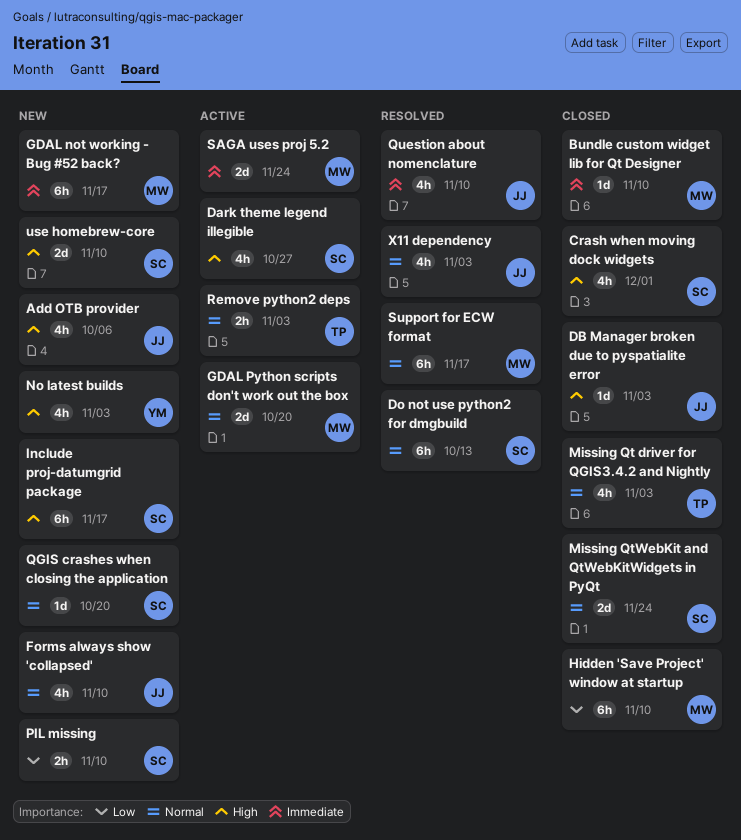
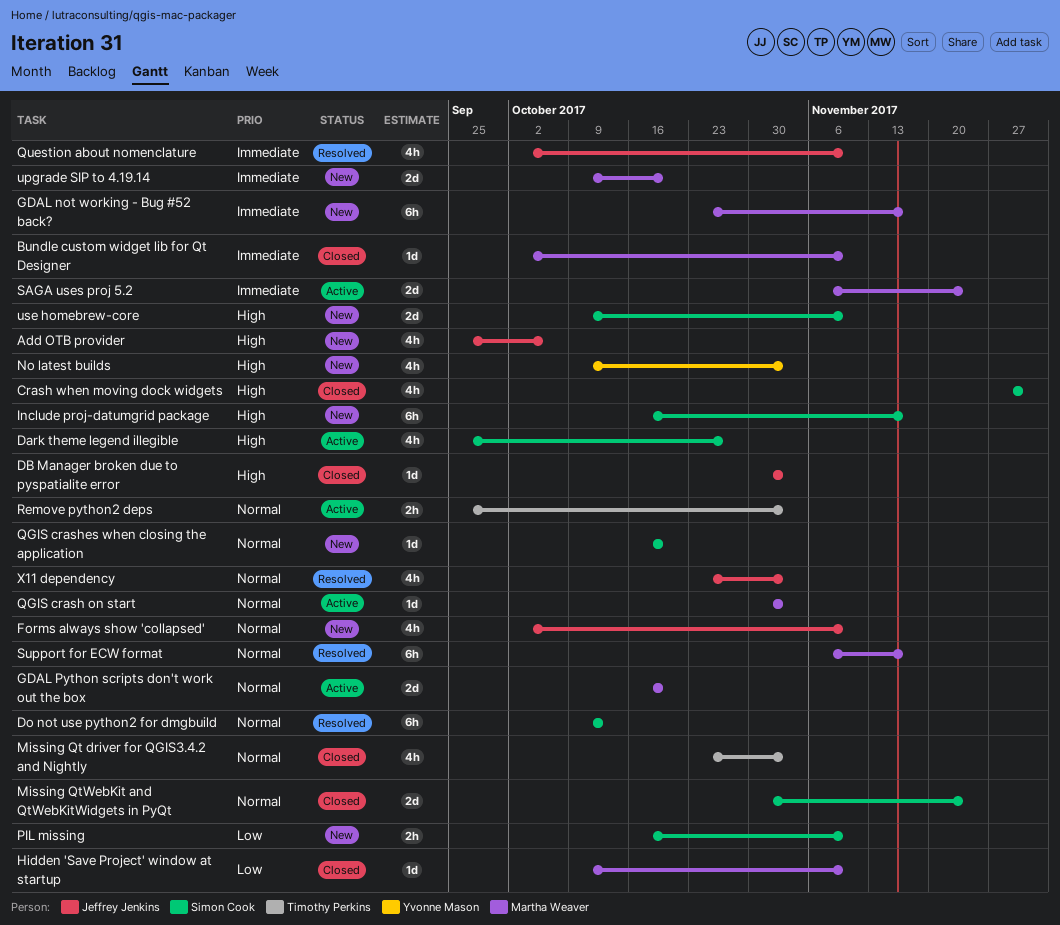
Hidden 'Save Project' window at startup, estimate: 6h -> 1d
QGIS crash on start: none -> present
upgrade SIP to 4.19.14: none -> present

